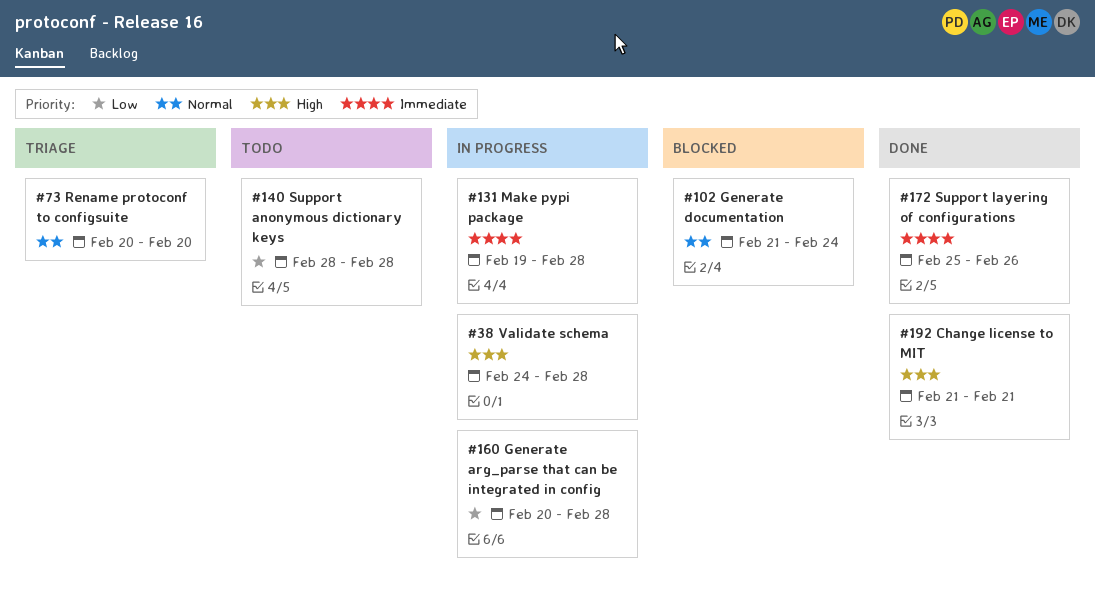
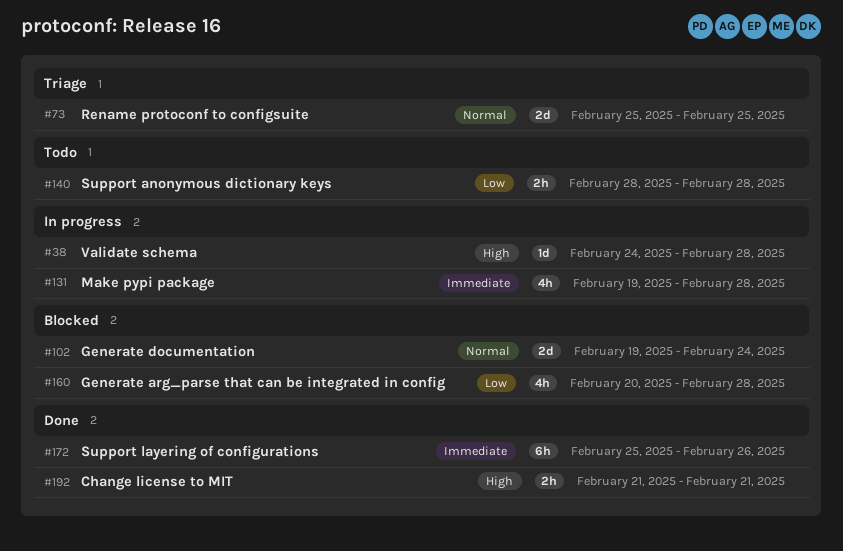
#73, start: Feb 20 -> Feb 25
#73, due: Feb 20 -> Feb 25
#102, start: Feb 21 -> Feb 19
#160, status: In progress -> Blocked

